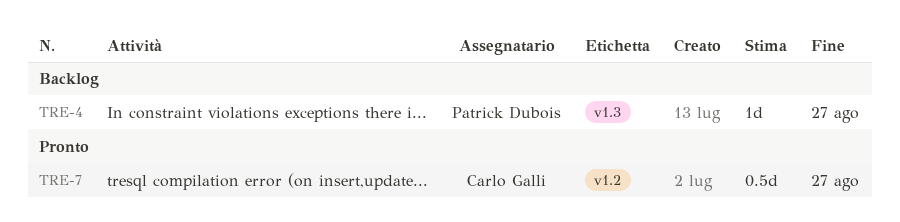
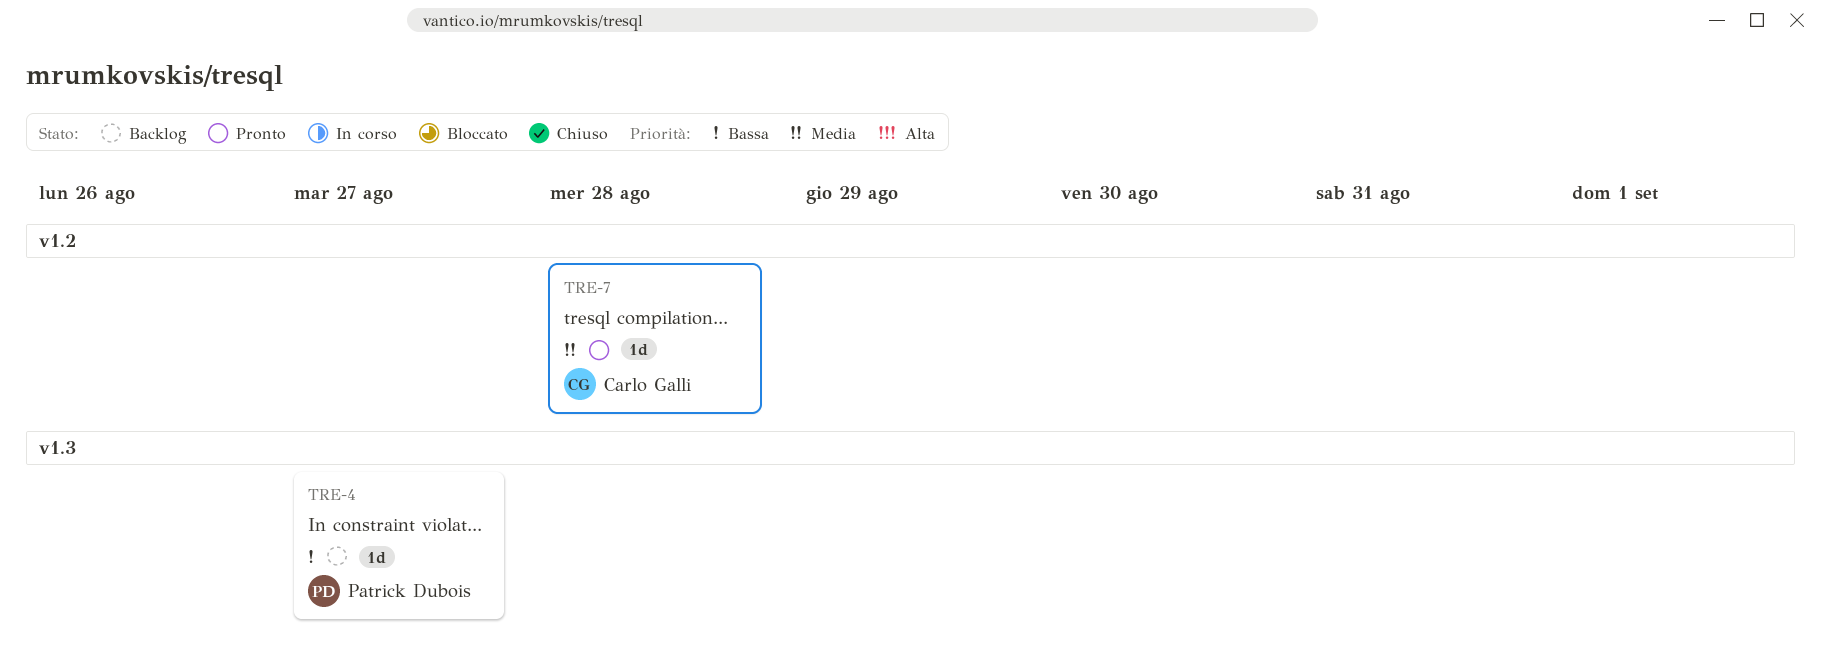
TRE-7, estimate: 0.5d -> 1d
TRE-7, due: Aug 27 -> Aug 28

